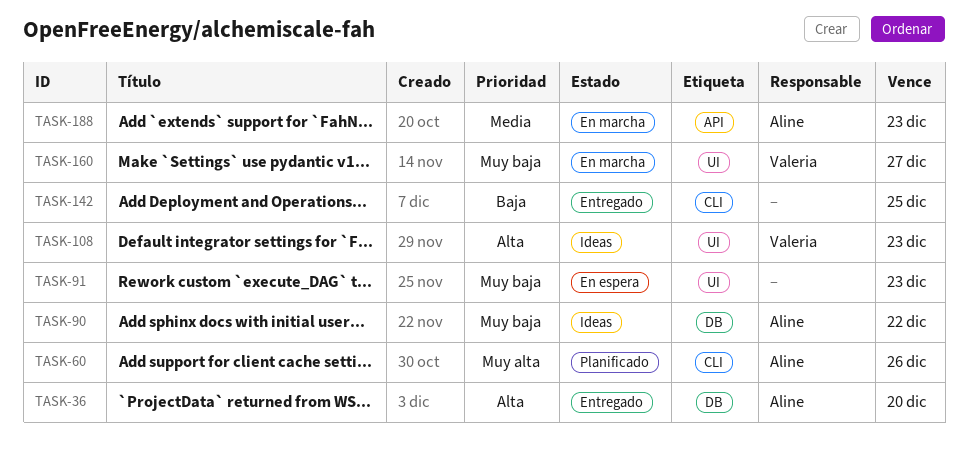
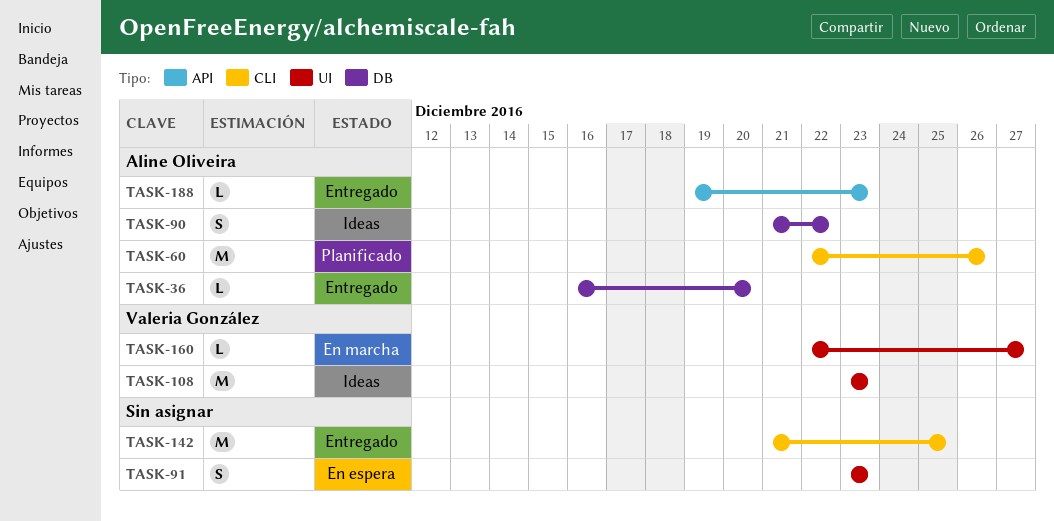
TASK-188, status: En marcha -> Entregado

